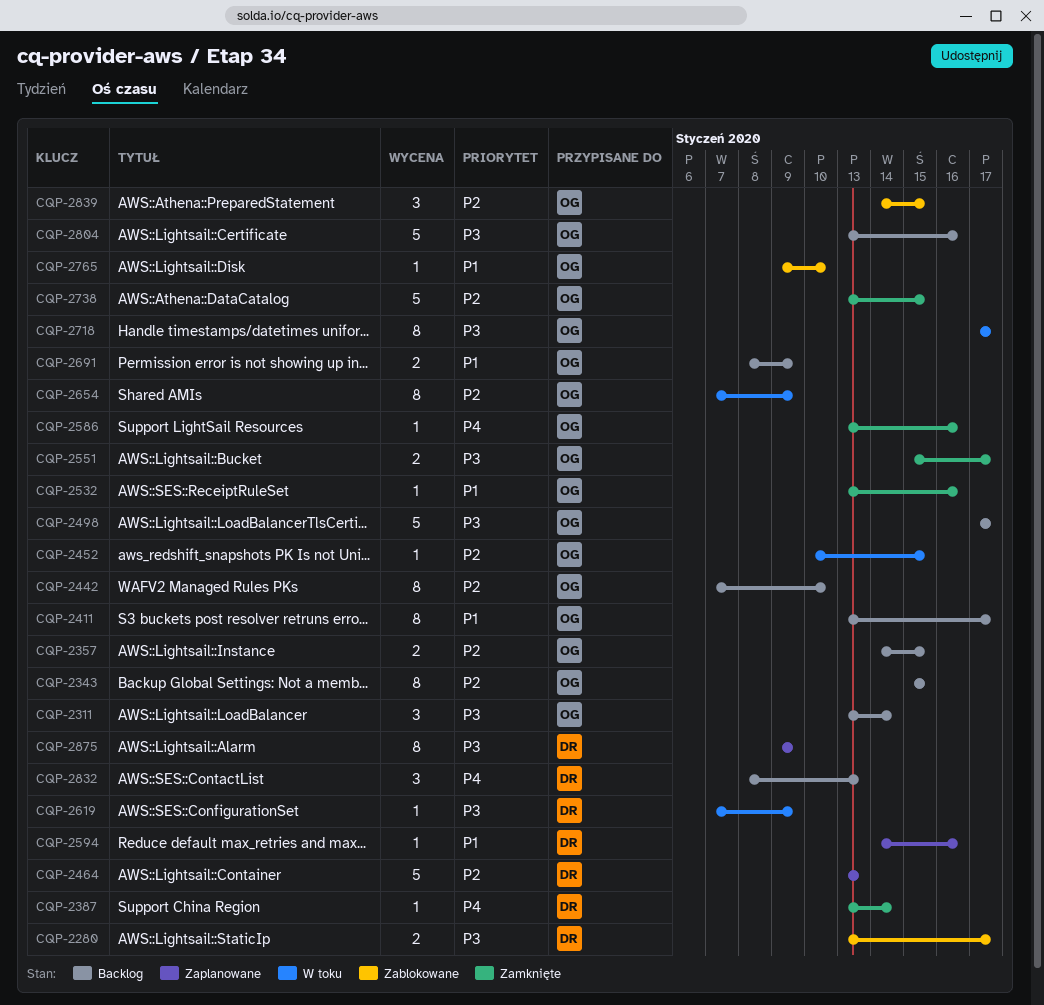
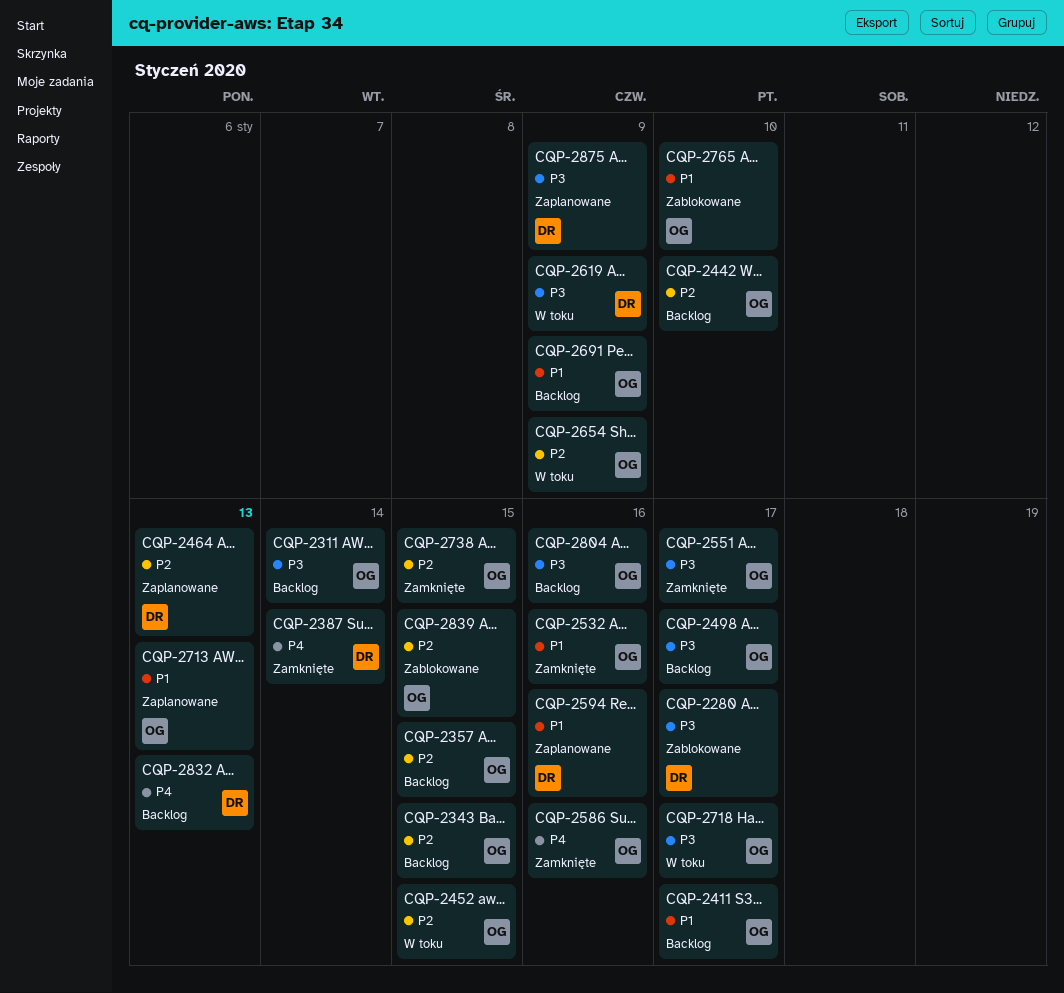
CQP-2713: none -> present

